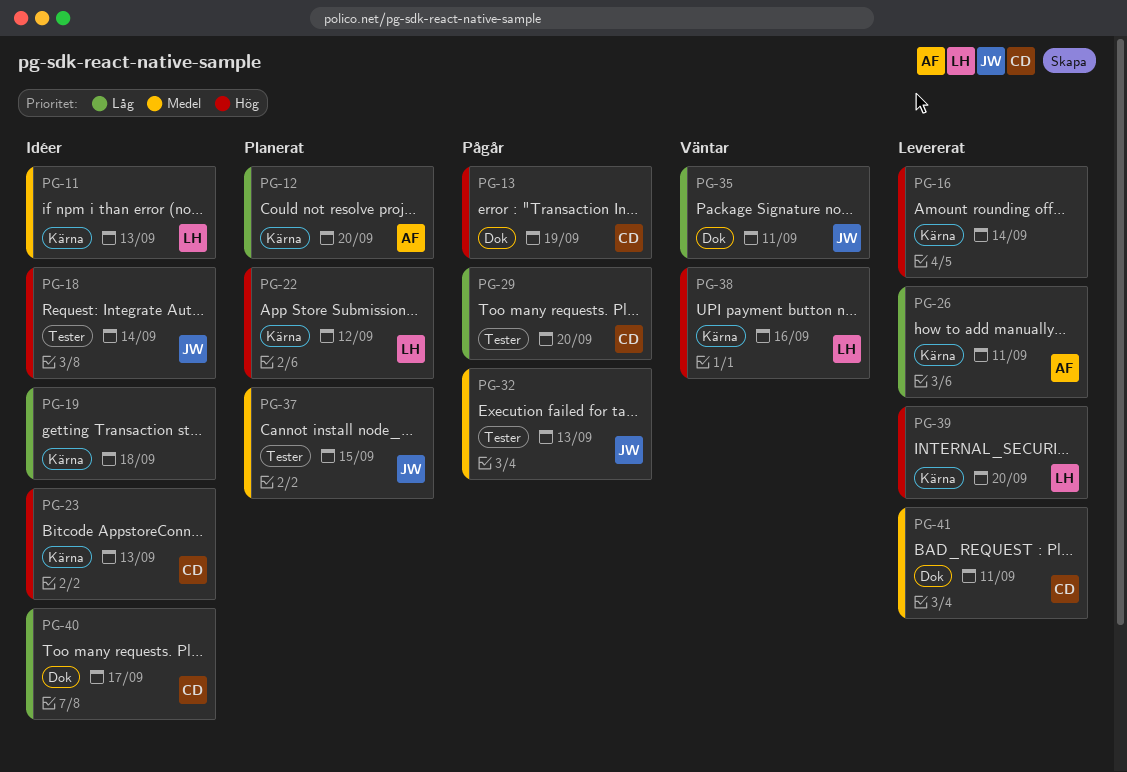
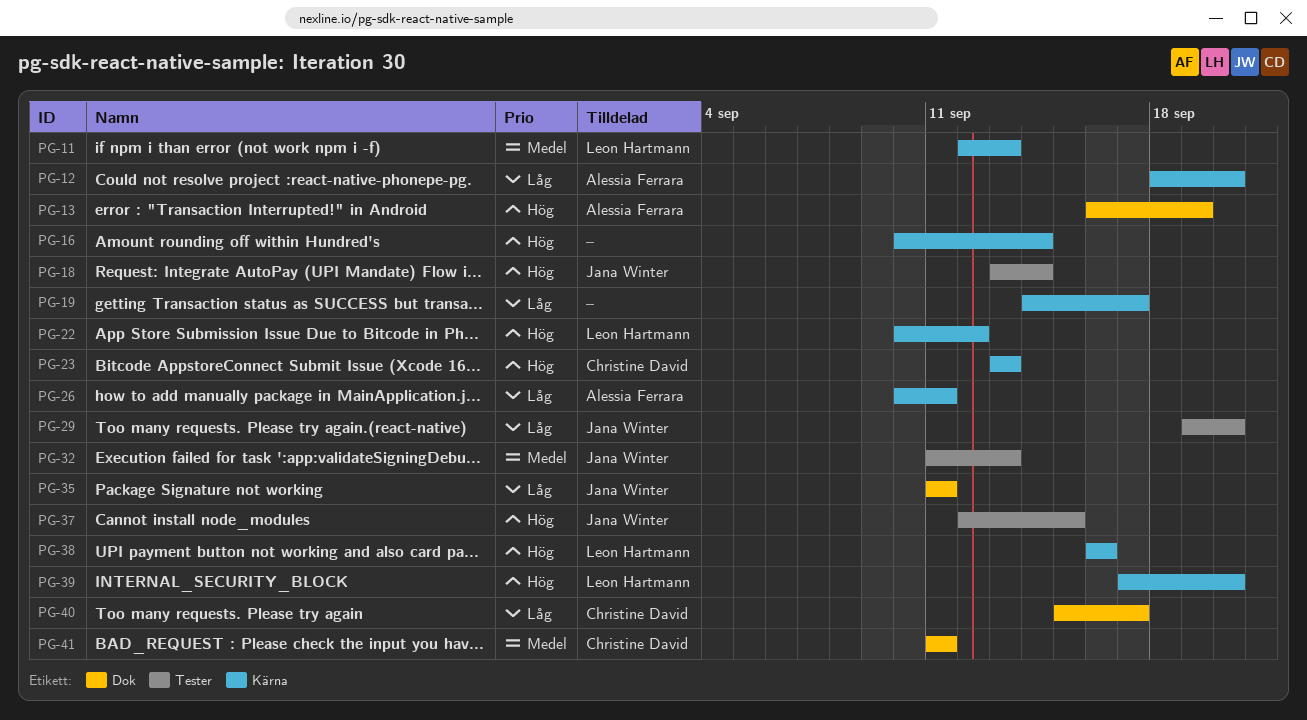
PG-13, owner: Christine David -> Alessia Ferrara
PG-19, due: Sep 18 -> Sep 17
PG-29, owner: Christine David -> Jana Winter
PG-37, priority: Medel -> Hög

